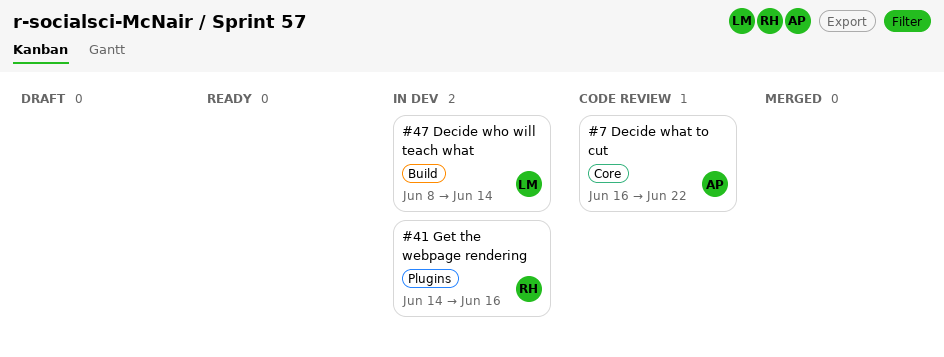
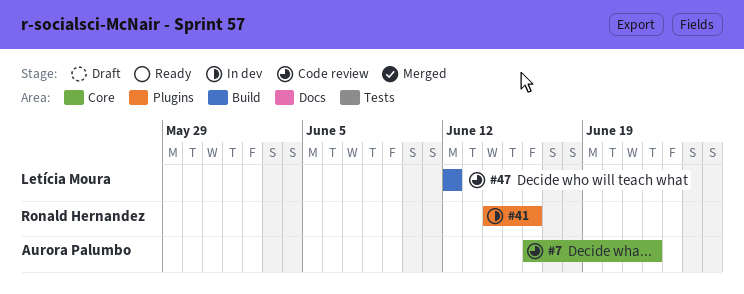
#47, status: In dev -> Code review
#47, start: Jun 8 -> Jun 12
#47, due: Jun 14 -> Jun 12

